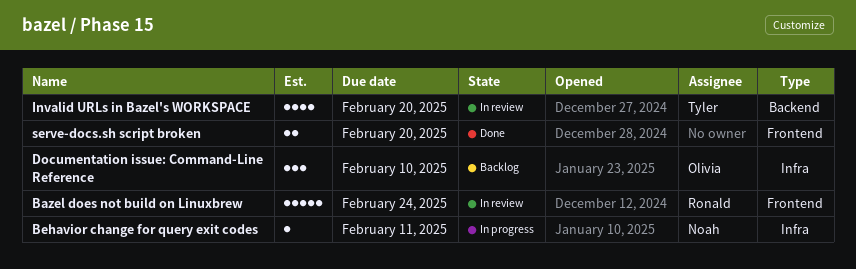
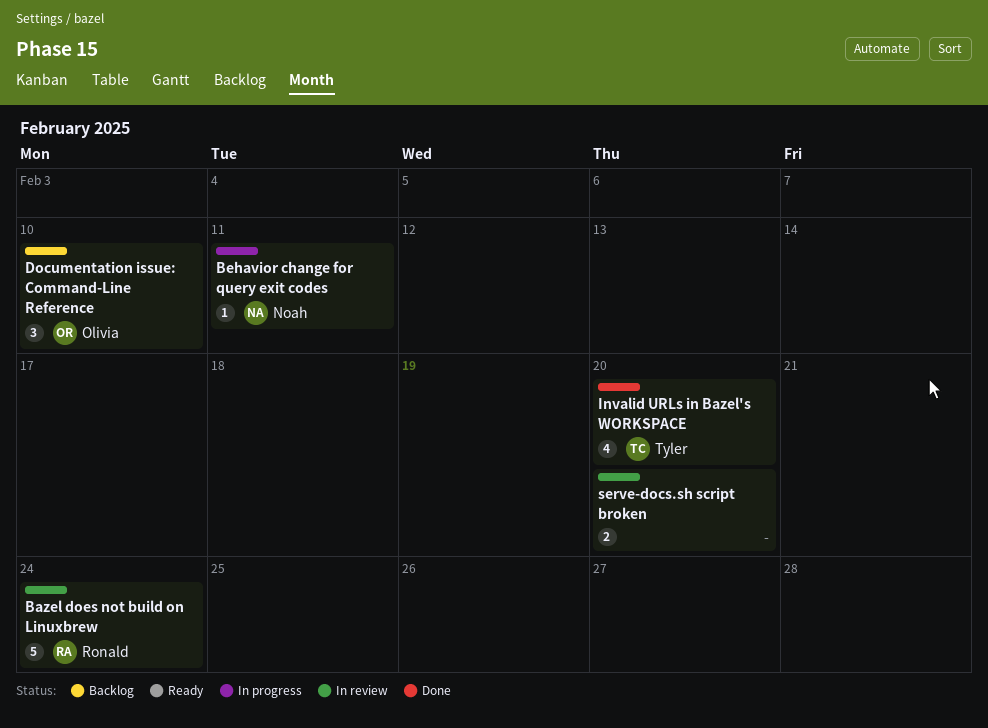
Invalid URLs in Bazel's WORKSPACE, status: In review -> Done
serve-docs.sh script broken, status: Done -> In review

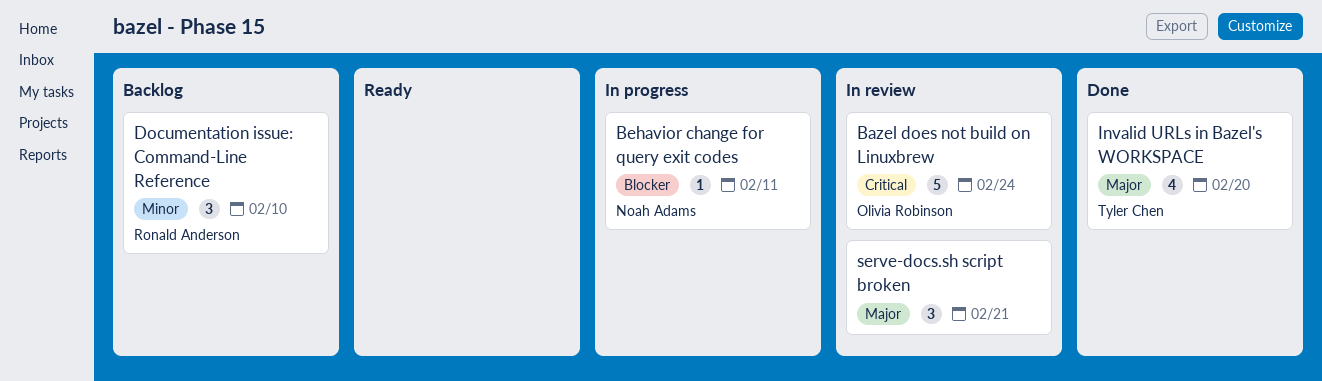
Bazel does not build on Linuxbrew, owner: Ronald Anderson -> Olivia Robinson
Documentation issue: Command-Line Reference, owner: Olivia Robinson -> Ronald Anderson
serve-docs.sh script broken, estimate: 2 -> 3
serve-docs.sh script broken, due: Feb 20 -> Feb 21

